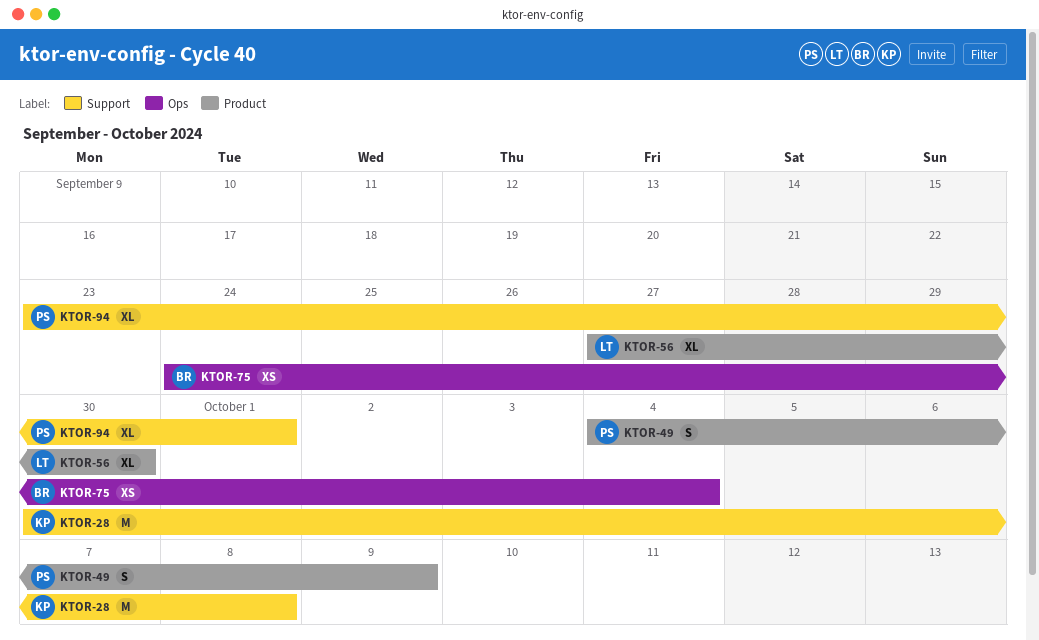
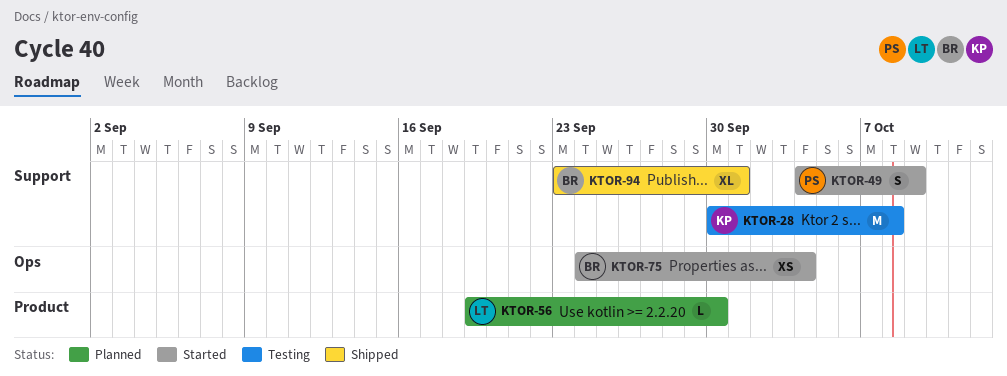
KTOR-49, label: Product -> Support
KTOR-56, estimate: XL -> L
KTOR-56, start: Sep 27 -> Sep 19
KTOR-94, owner: PS -> BR

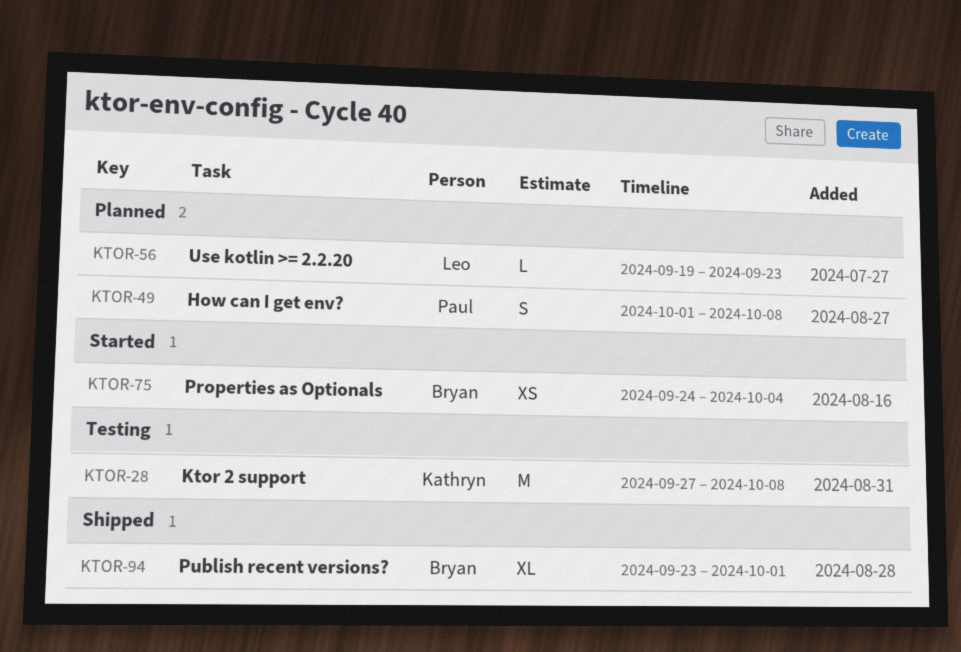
KTOR-28, start: Sep 30 -> Sep 27
KTOR-49, status: Started -> Planned
KTOR-49, start: Oct 4 -> Oct 1
KTOR-49, due: Oct 9 -> Oct 8
KTOR-56, due: Sep 30 -> Sep 23

